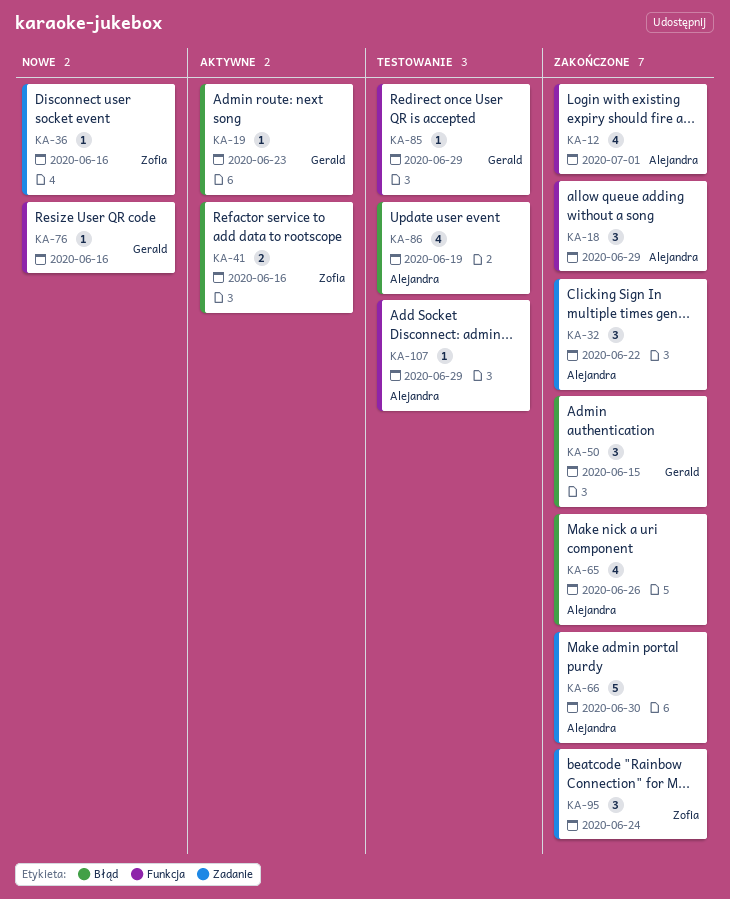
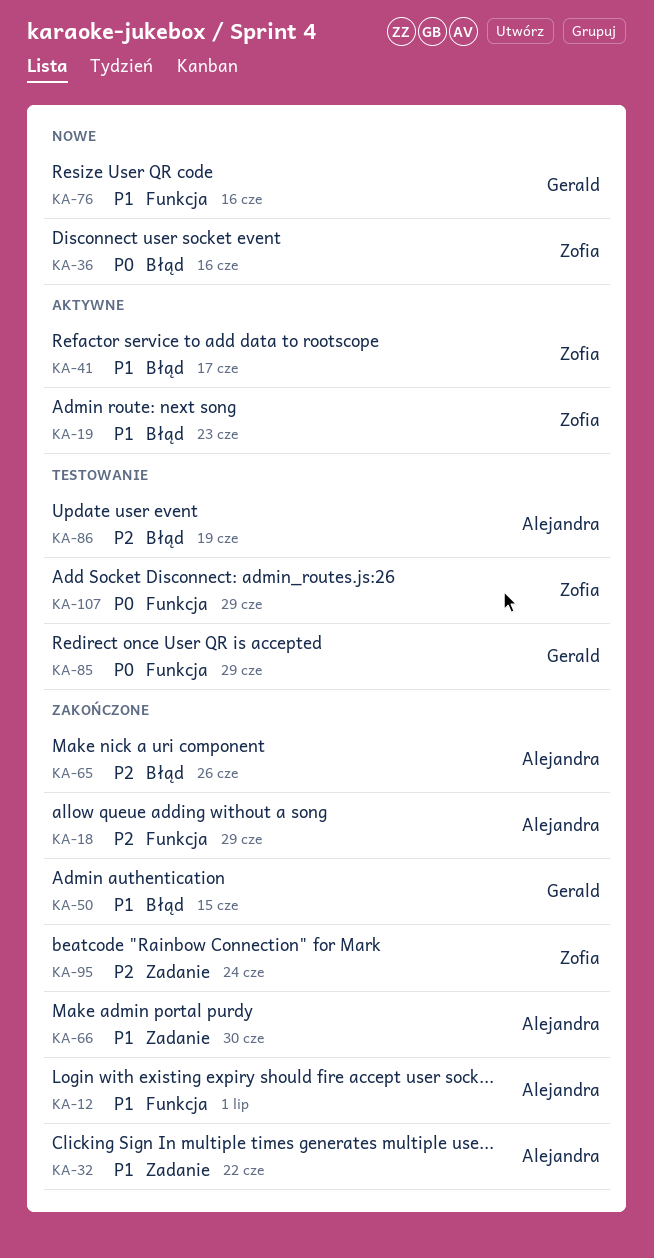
KA-19, owner: Gerald -> Zofia
KA-36, label: Zadanie -> Błąd
KA-41, due: Jun 16 -> Jun 17
KA-107, owner: Alejandra -> Zofia

